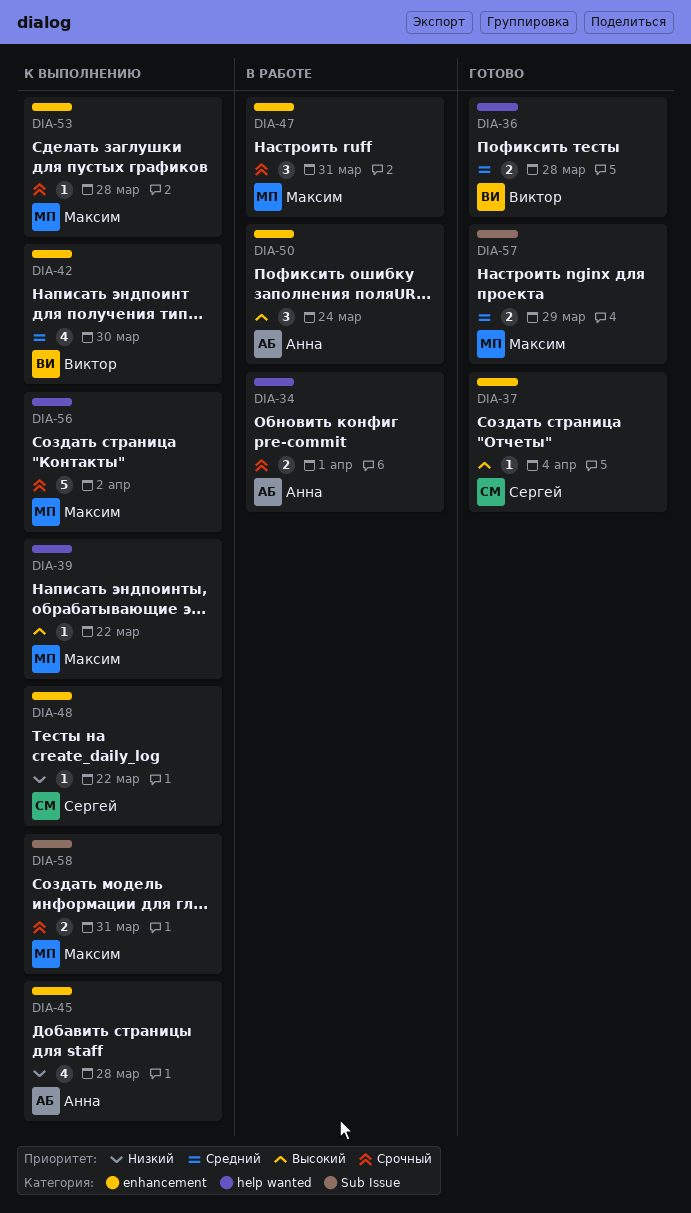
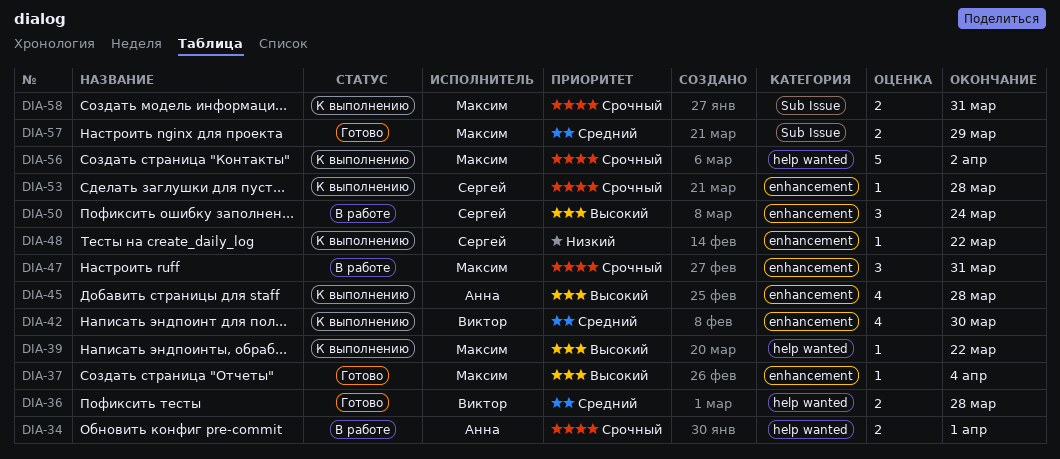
DIA-37, owner: Сергей -> Максим
DIA-45, priority: Низкий -> Высокий
DIA-50, owner: Анна -> Сергей
DIA-53, owner: Максим -> Сергей

